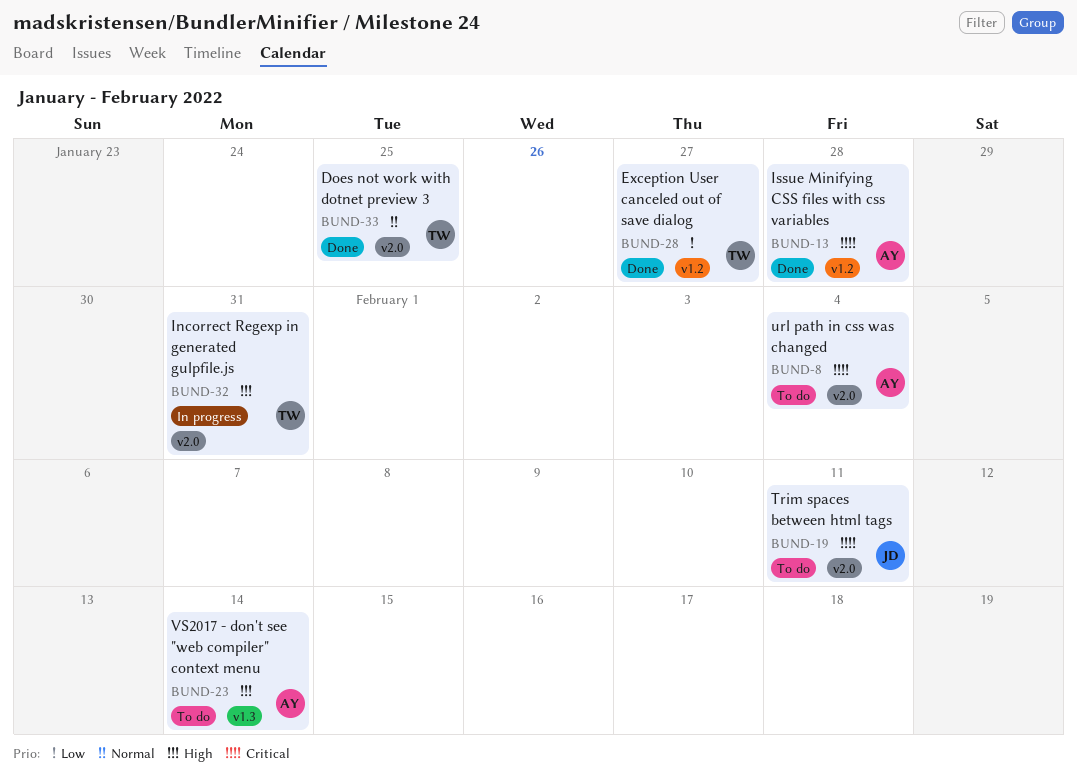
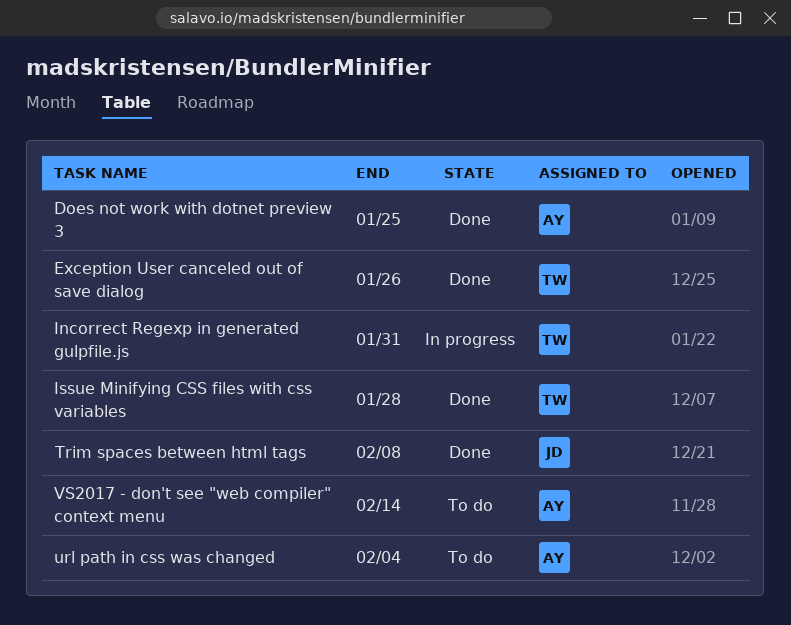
Does not work with dotnet preview 3, owner: TW -> AY
Exception User canceled out of save dialog, due: Jan 27 -> Jan 26
Issue Minifying CSS files with css variables, owner: AY -> TW
Trim spaces between html tags, status: To do -> Done
Trim spaces between html tags, due: Feb 11 -> Feb 8

